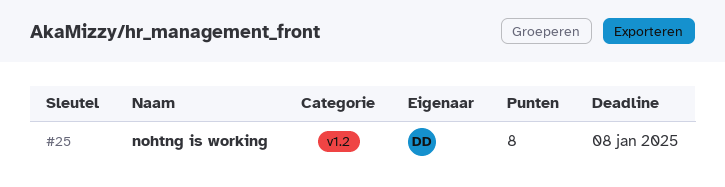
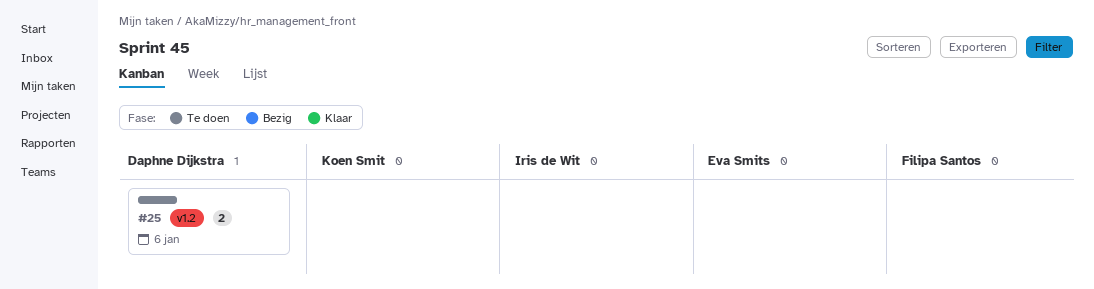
#25, estimate: 8 -> 2
#25, due: Jan 8 -> Jan 6

